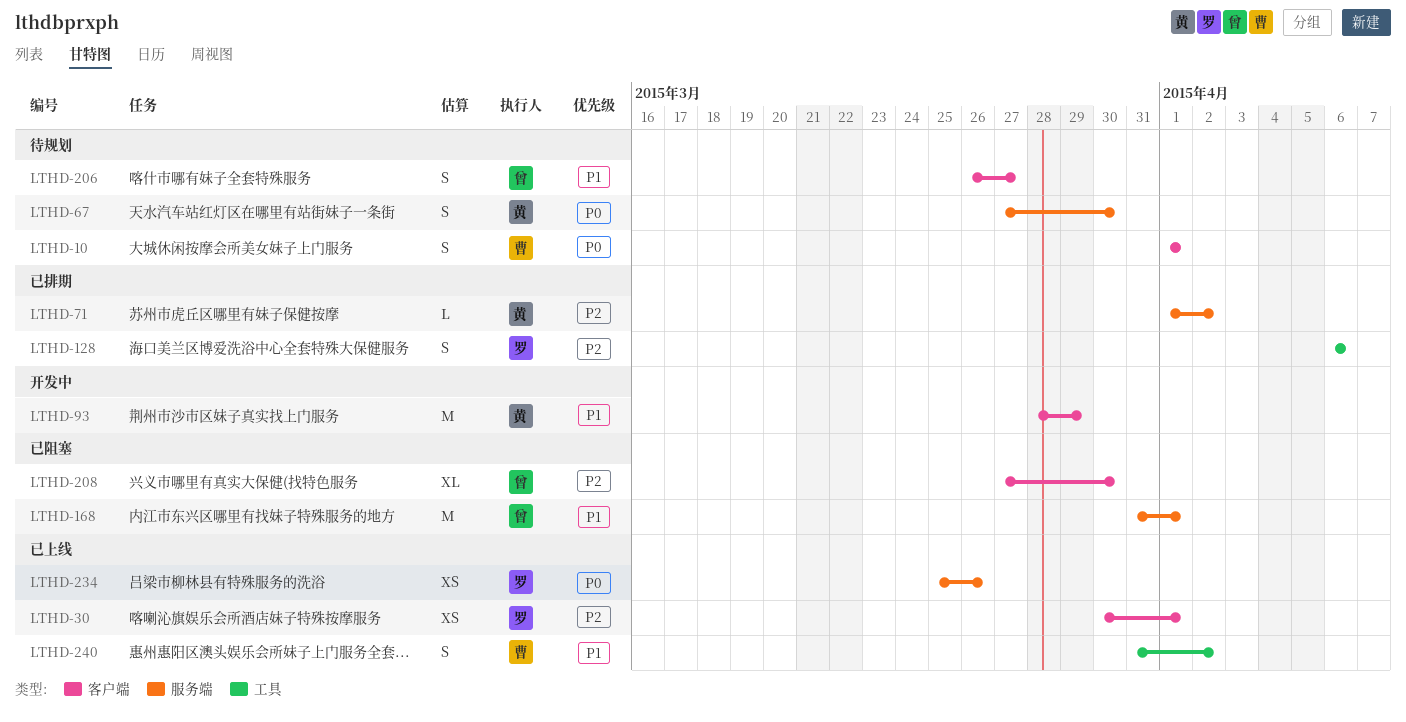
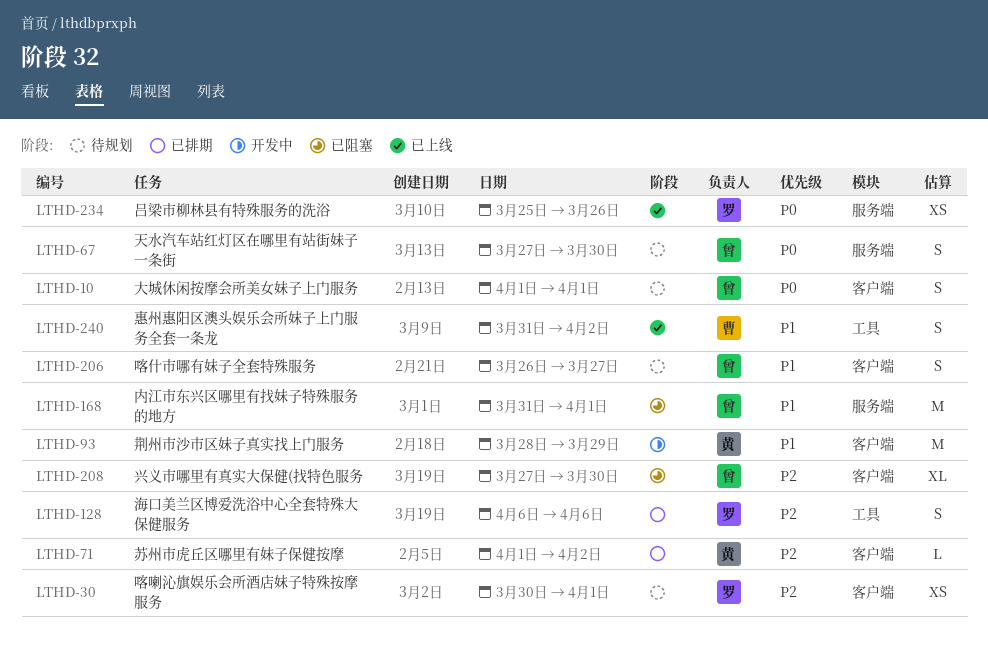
LTHD-10, owner: 曹 -> 曾
LTHD-30, status: 已上线 -> 待规划
LTHD-67, owner: 黄 -> 曾
LTHD-71, label: 服务端 -> 客户端

